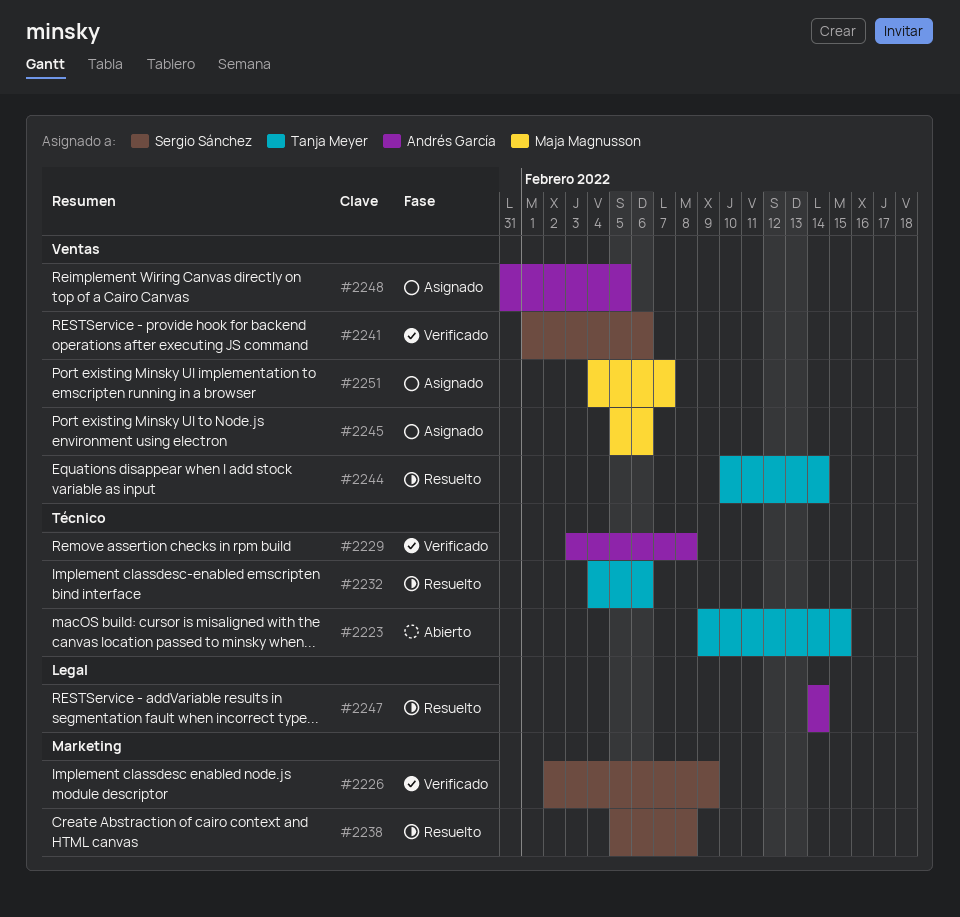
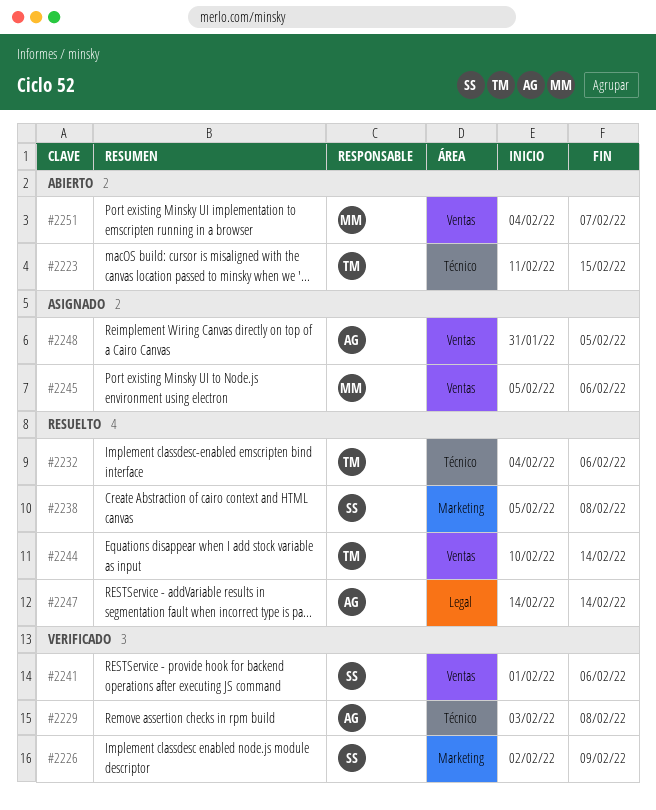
#2223, start: Feb 9 -> Feb 11
#2251, status: Asignado -> Abierto

